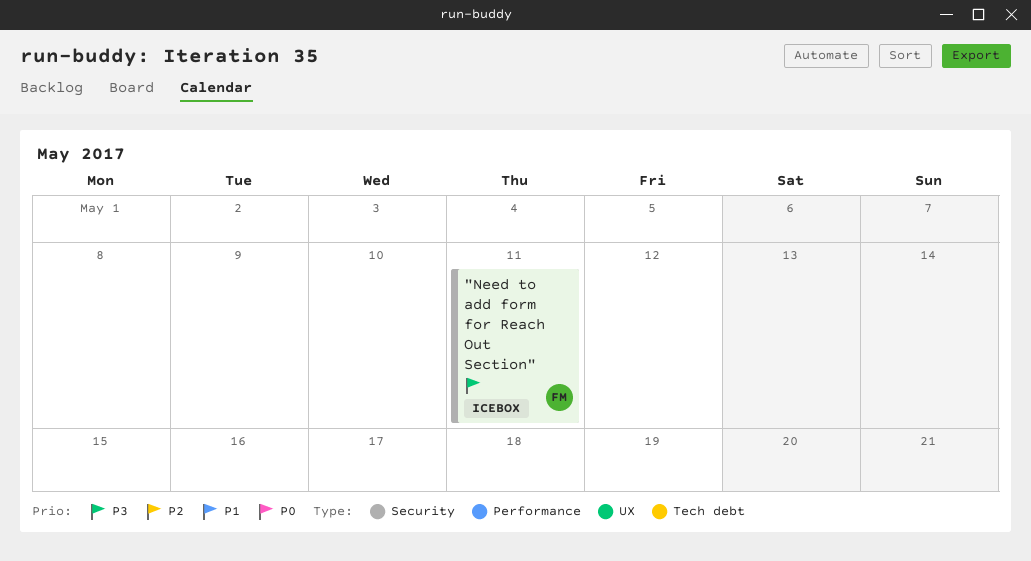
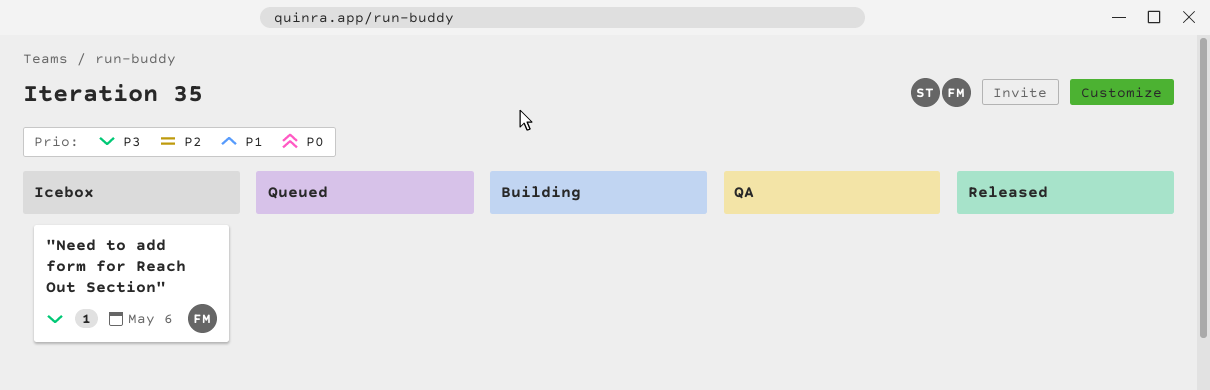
"Need to add form for Reach Out Section", due: May 11 -> May 6

